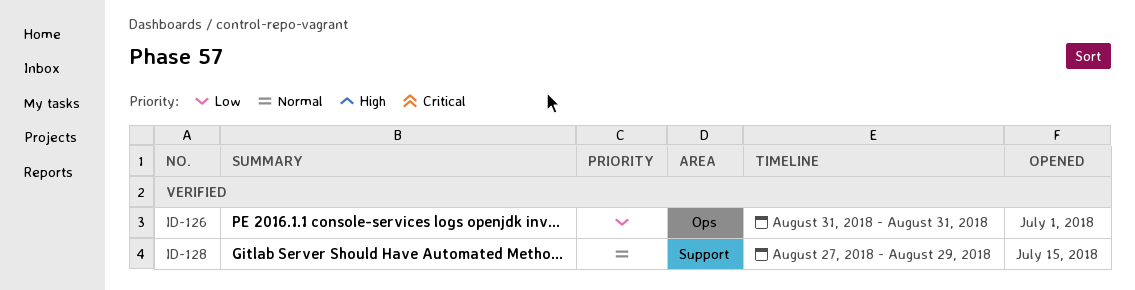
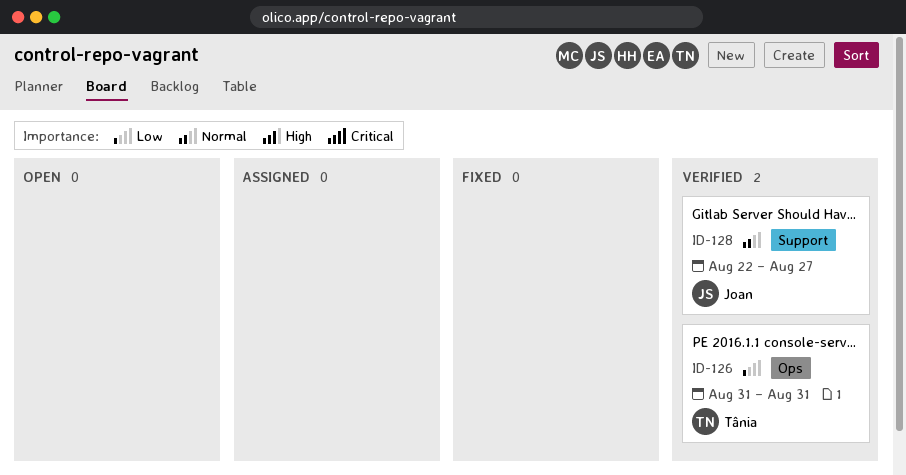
ID-128, start: Aug 27 -> Aug 22
ID-128, due: Aug 29 -> Aug 27

